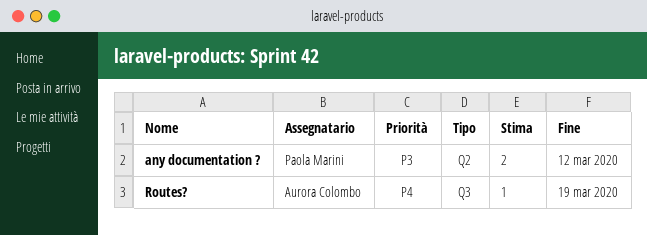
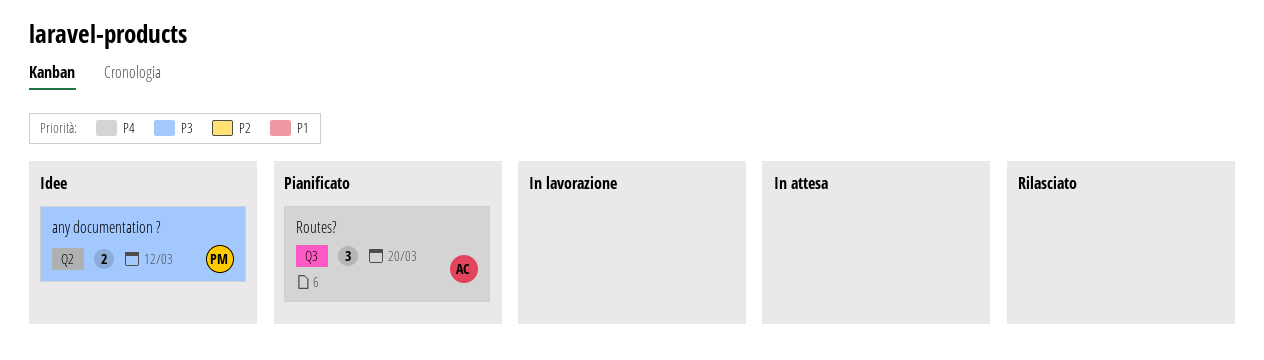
Routes?, estimate: 1 -> 3
Routes?, due: Mar 19 -> Mar 20

